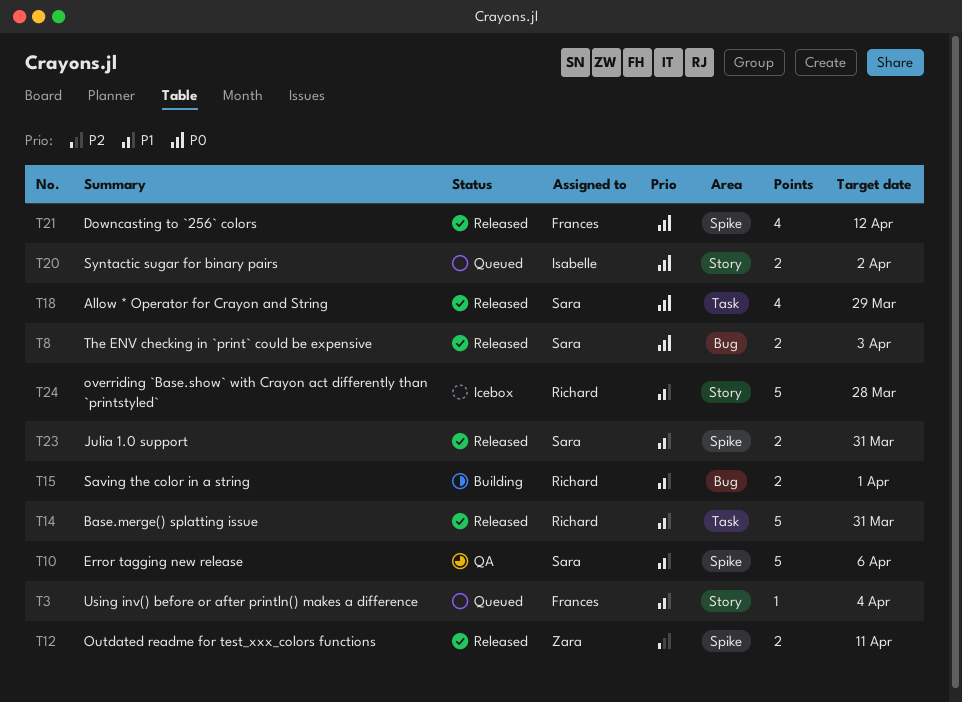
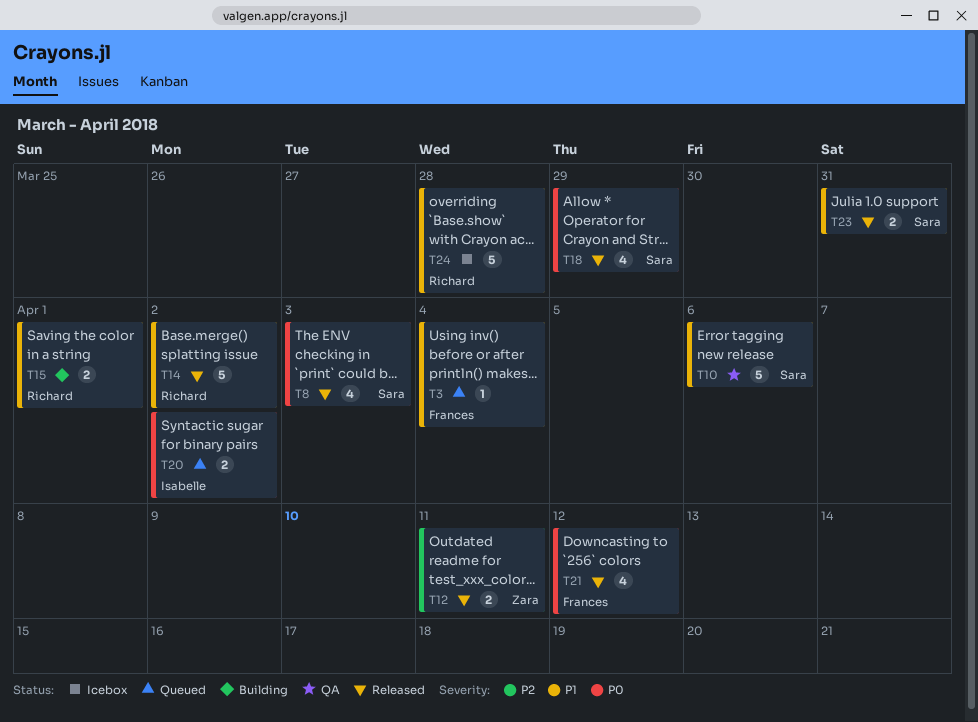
T8, estimate: 2 -> 4
T14, due: Mar 31 -> Apr 2

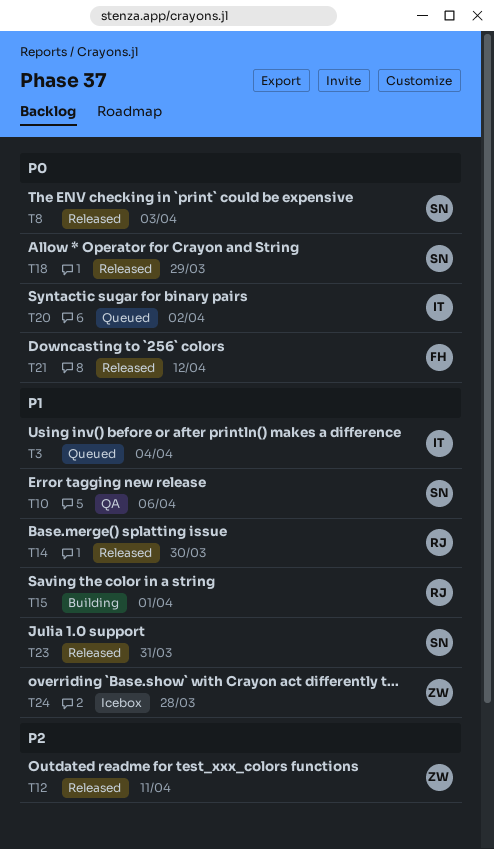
T3, owner: Frances -> Isabelle
T14, due: Apr 2 -> Mar 30
T24, owner: Richard -> Zara

